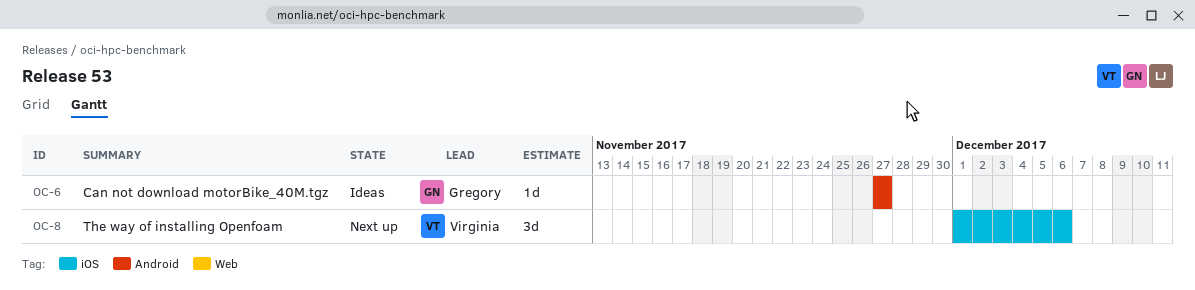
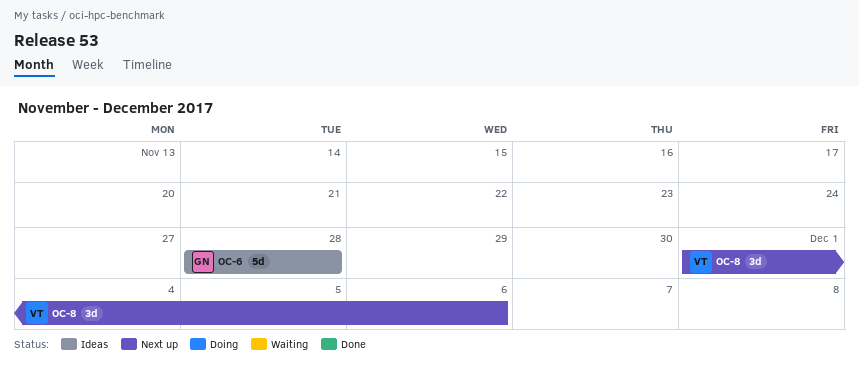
OC-6, estimate: 1d -> 5d
OC-6, start: Nov 27 -> Nov 28
OC-6, due: Nov 27 -> Nov 28

